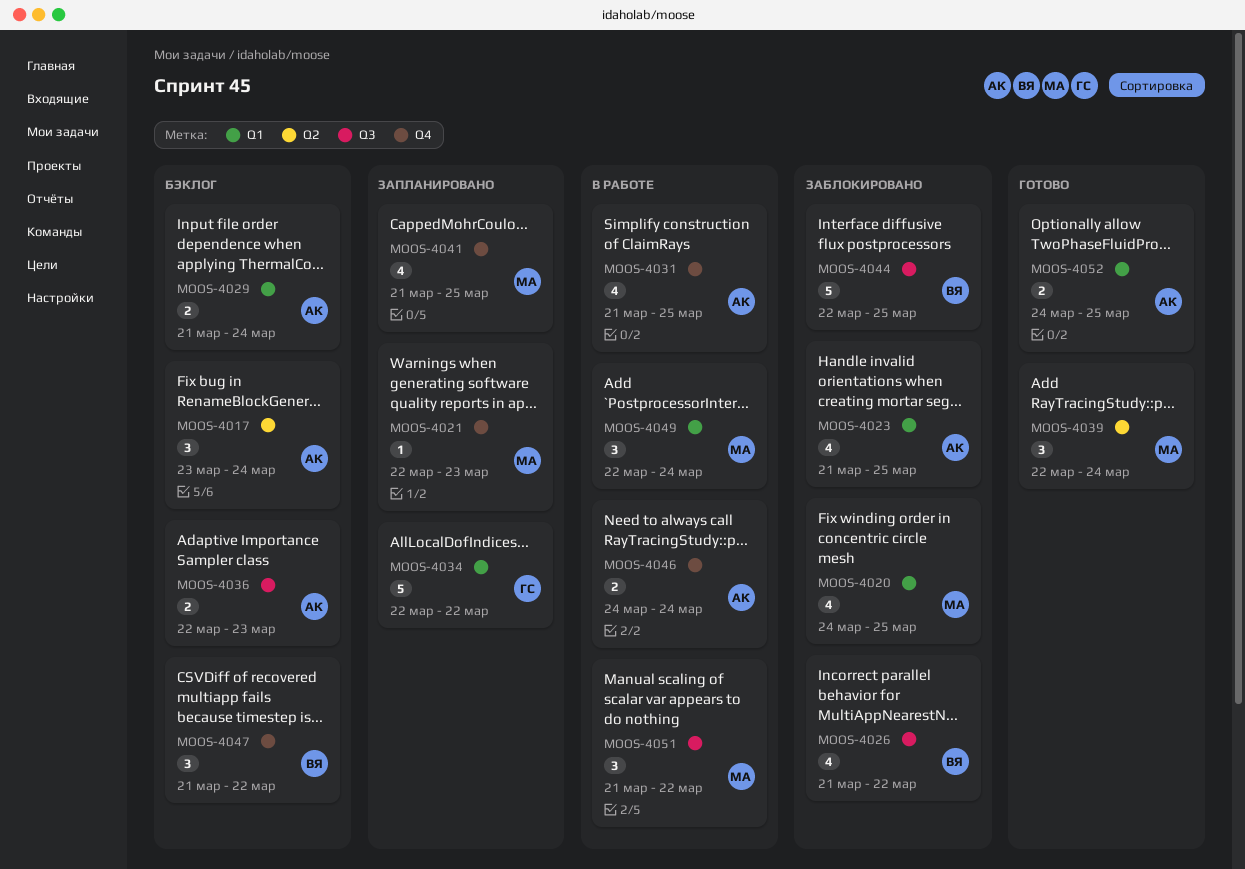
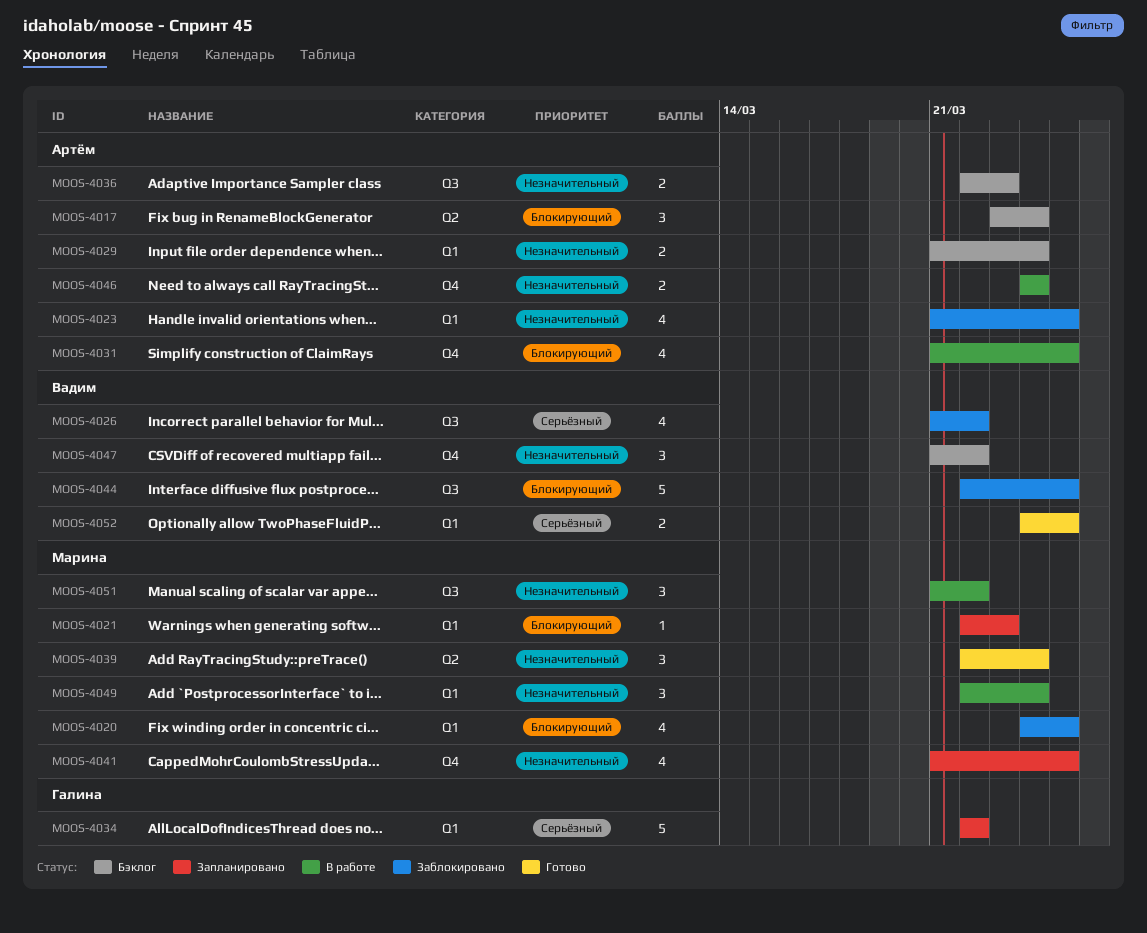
MOOS-4021, label: Q4 -> Q1
MOOS-4052, owner: Артём -> Вадим

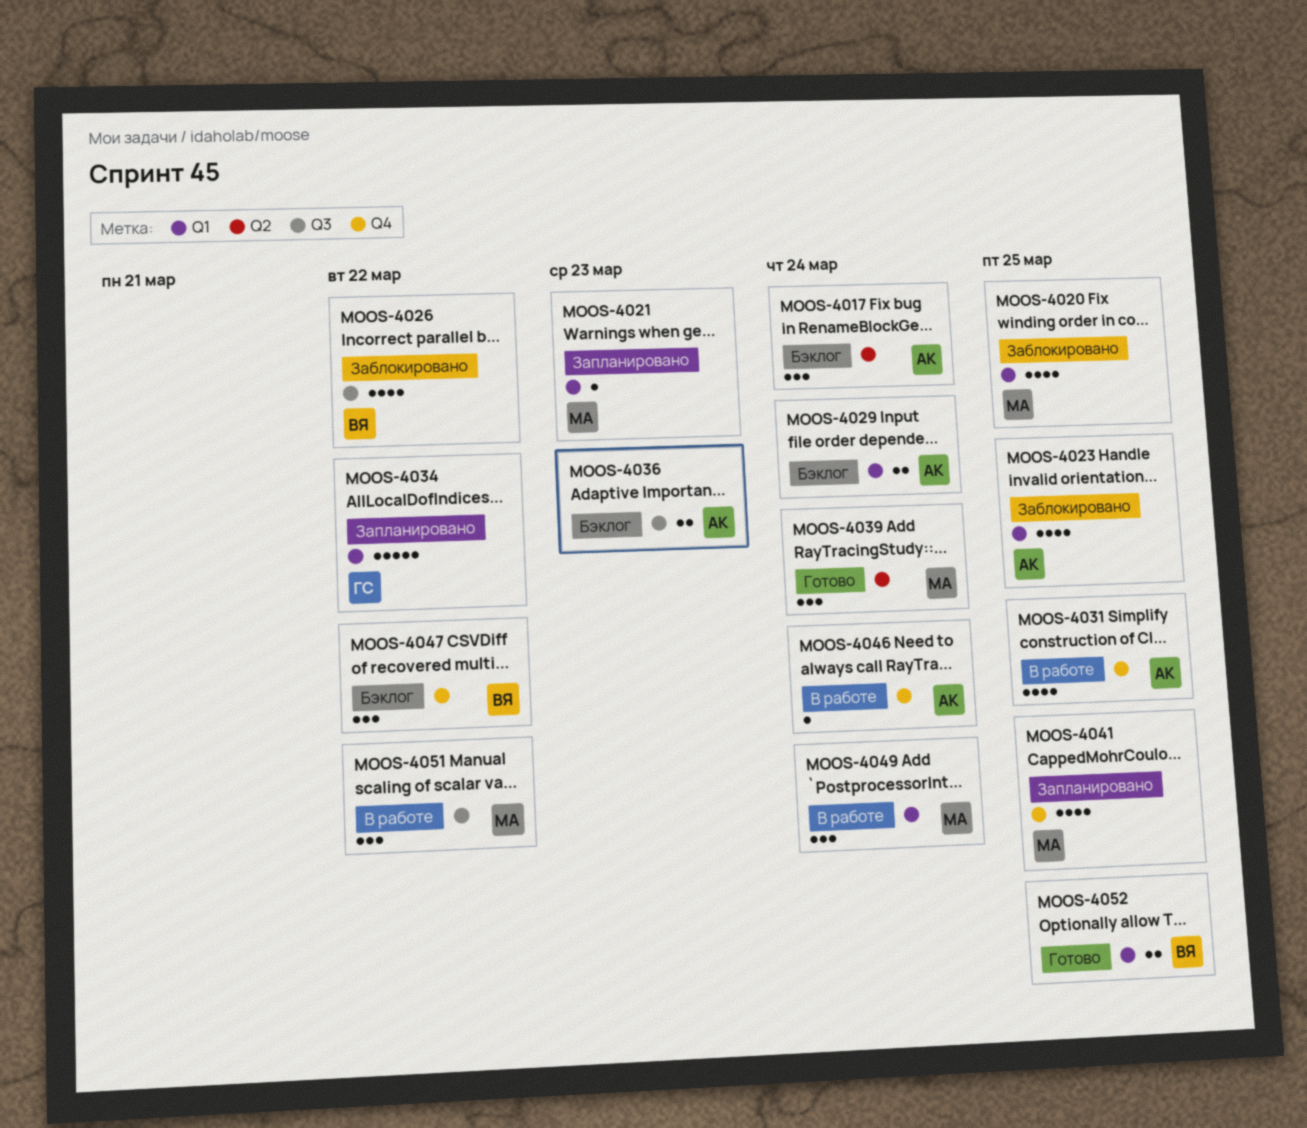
MOOS-4044: present -> none
MOOS-4046, estimate: 2 -> 1

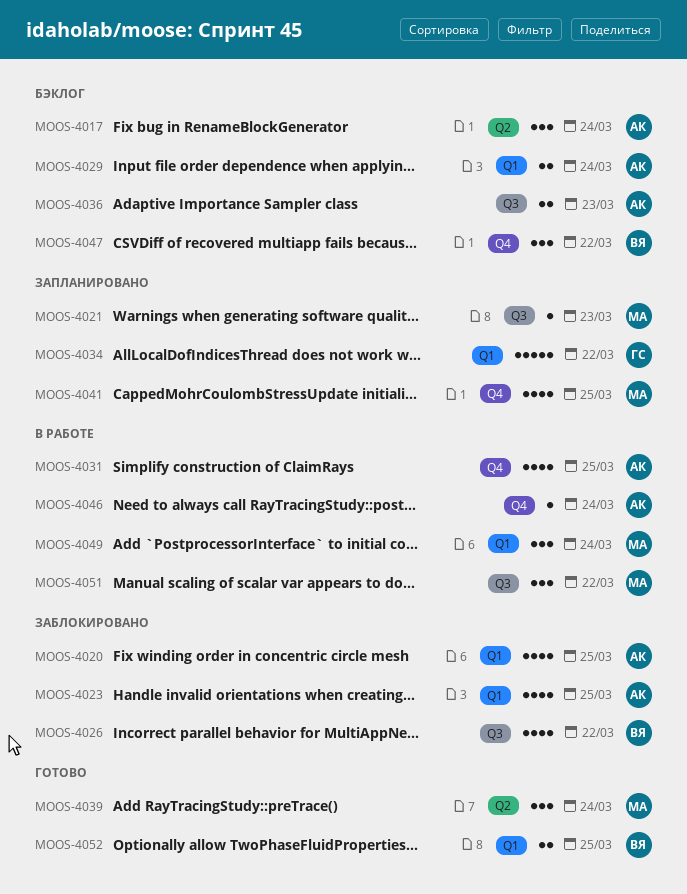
MOOS-4020, owner: МА -> АК
MOOS-4021, label: Q1 -> Q3

